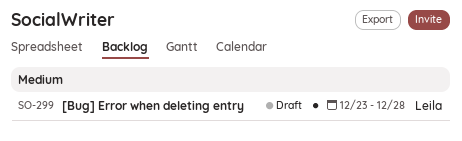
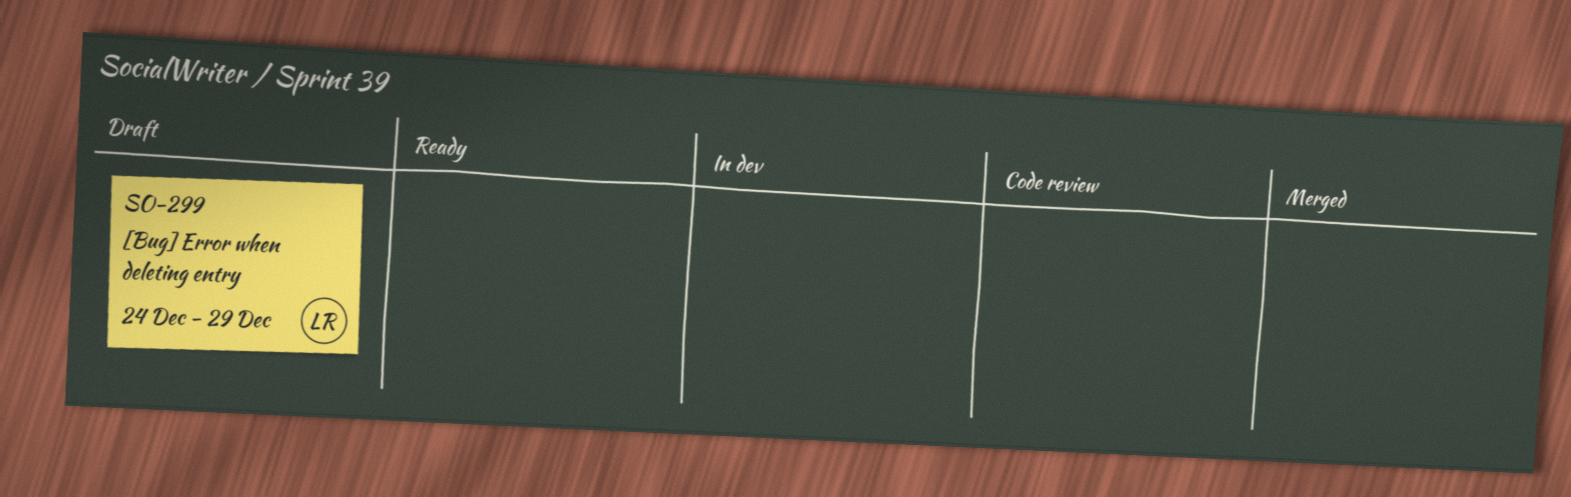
SO-299, start: Dec 23 -> Dec 24
SO-299, due: Dec 28 -> Dec 29

